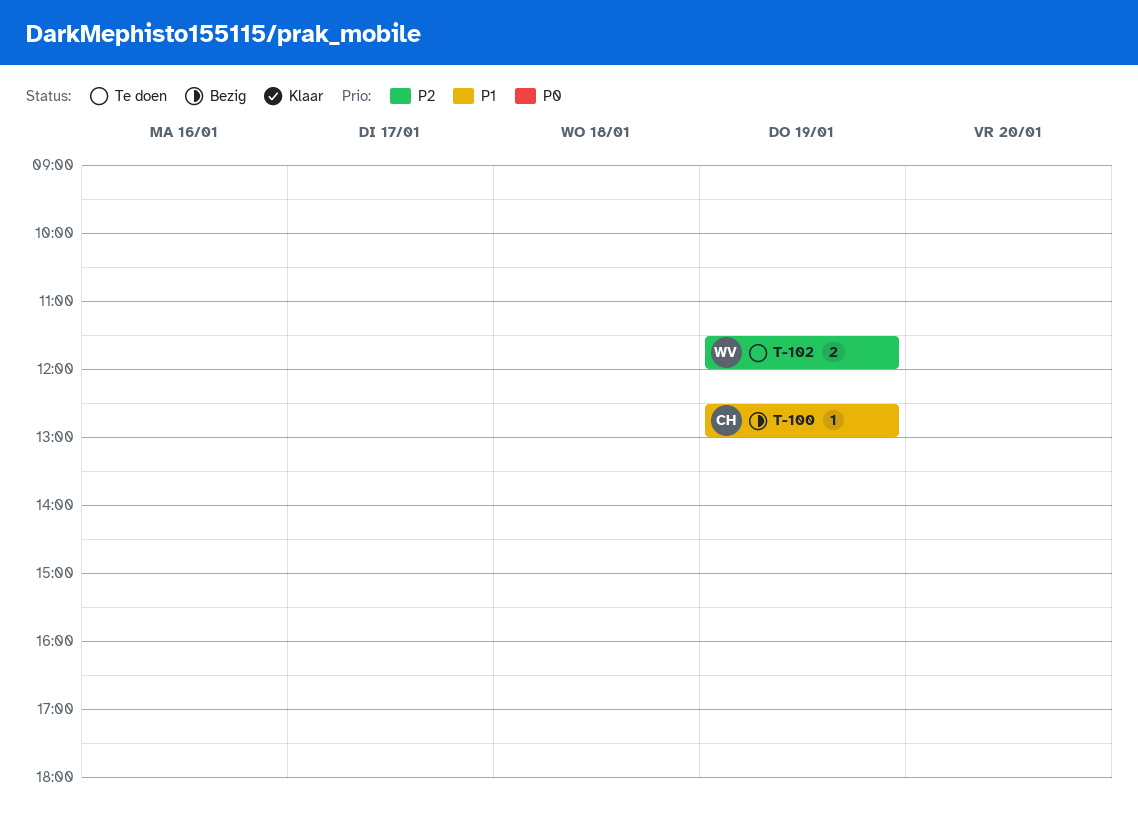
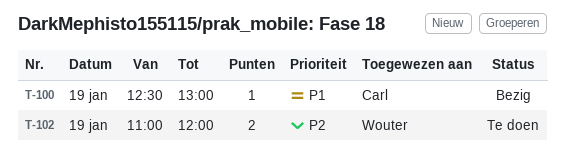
T-102, begins: 11:30 -> 11:00

